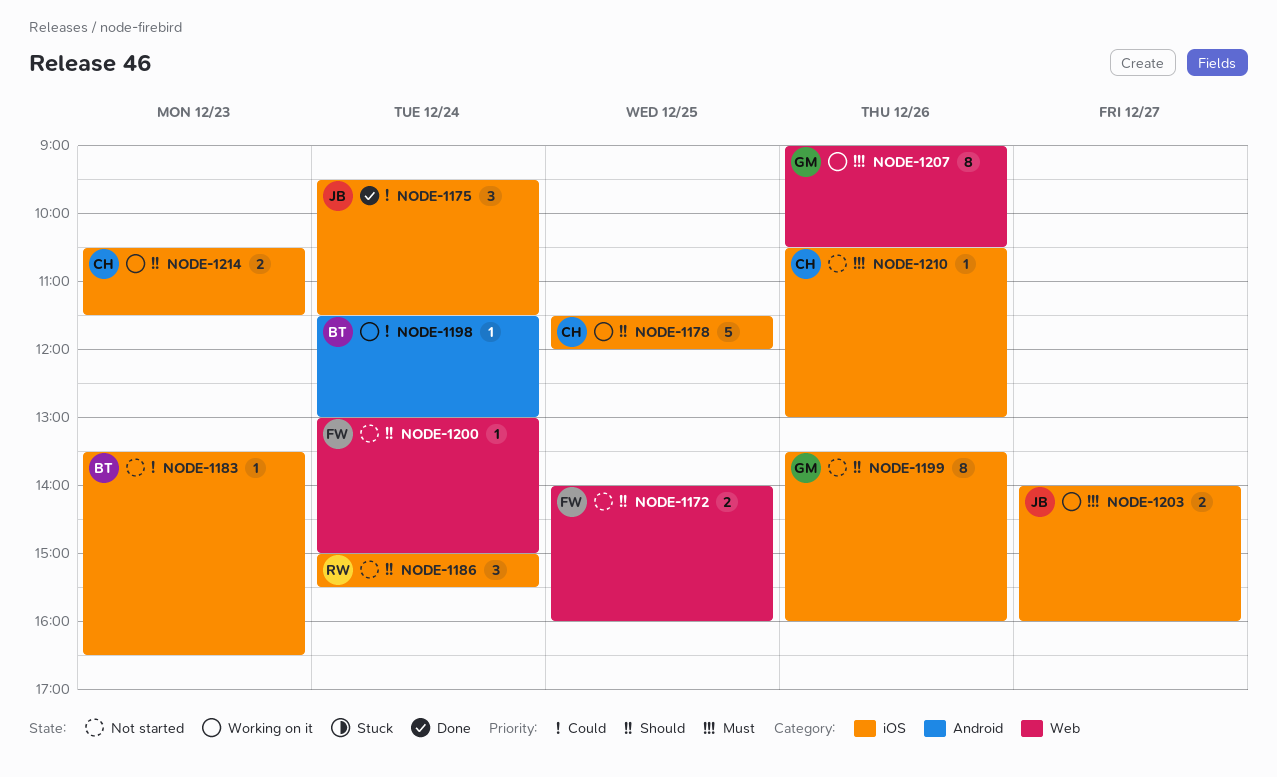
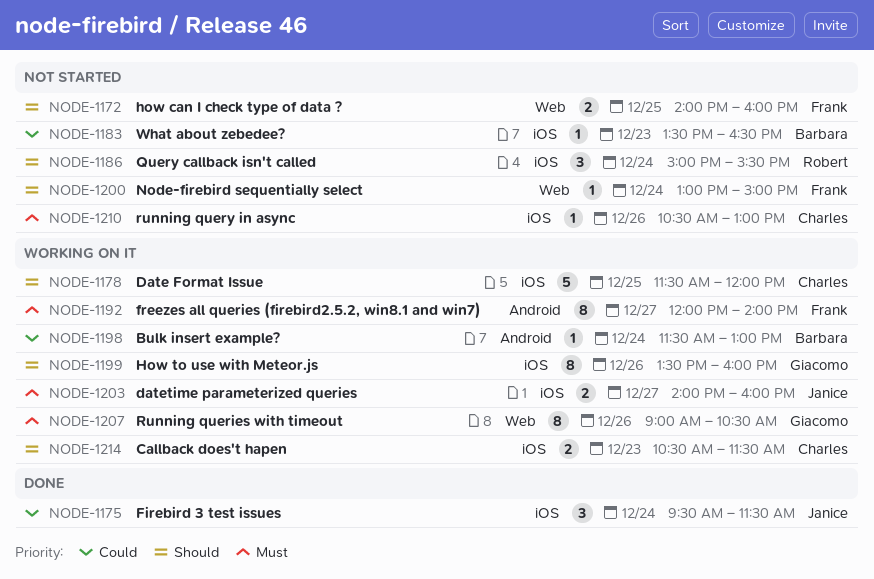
NODE-1192: none -> present
NODE-1199, status: Not started -> Working on it

